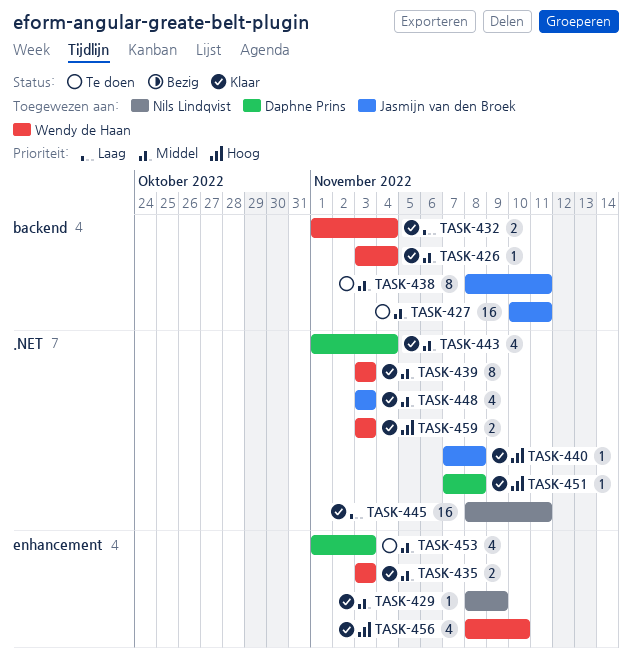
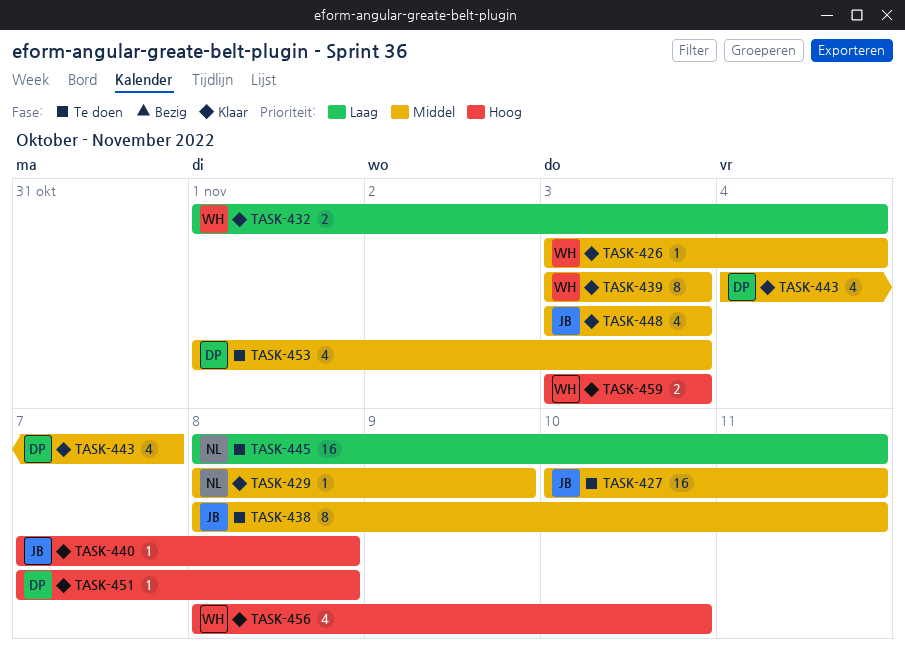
TASK-435: present -> none
TASK-443, start: Nov 1 -> Nov 4
TASK-443, due: Nov 4 -> Nov 7
TASK-445, status: Klaar -> Te doen

